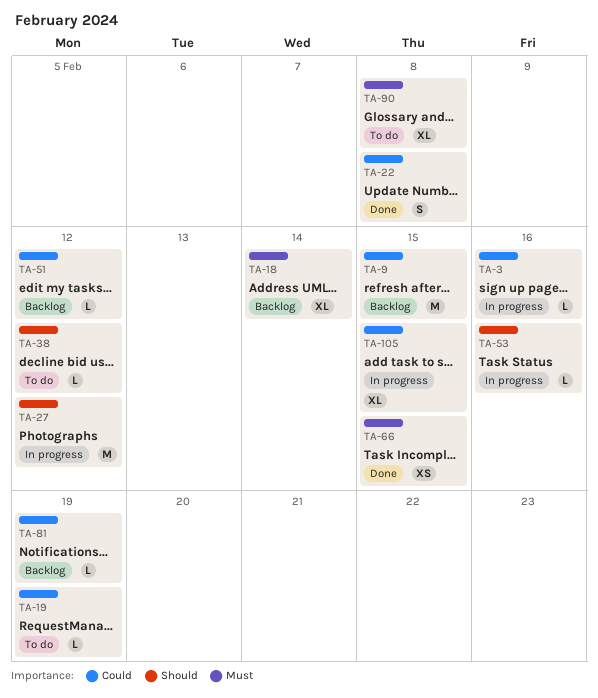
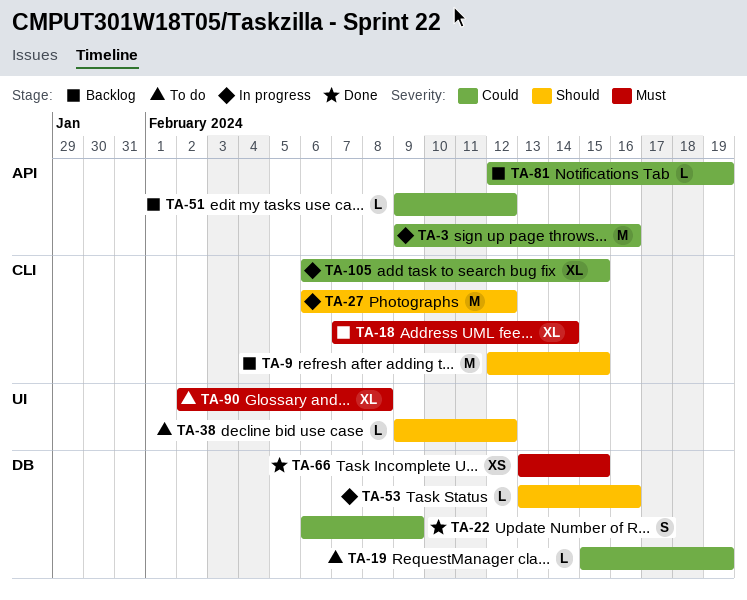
TA-3, estimate: L -> M
TA-9, priority: Could -> Should
TA-22, due: Feb 8 -> Feb 9

